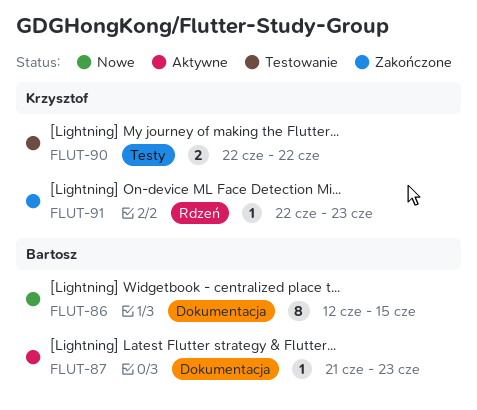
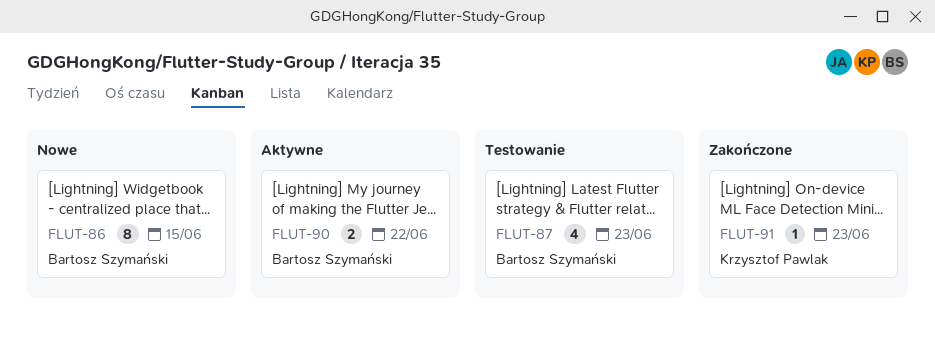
FLUT-87, status: Aktywne -> Testowanie
FLUT-87, estimate: 1 -> 4
FLUT-90, status: Testowanie -> Aktywne
FLUT-90, owner: Krzysztof Pawlak -> Bartosz Szymański

